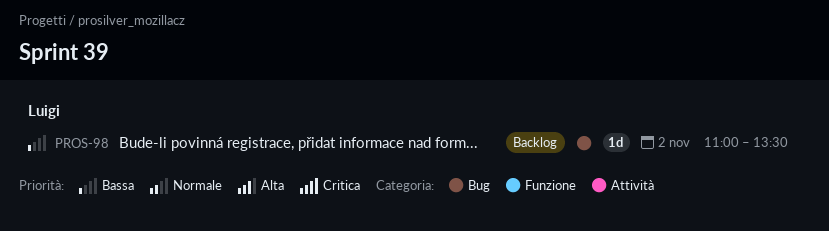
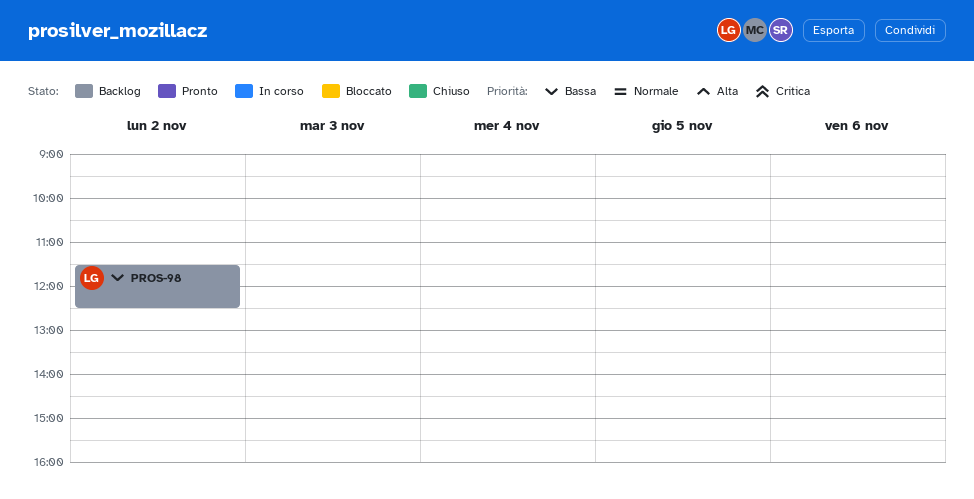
PROS-98, begins: 11:00 -> 11:30
PROS-98, ends: 13:30 -> 12:30

